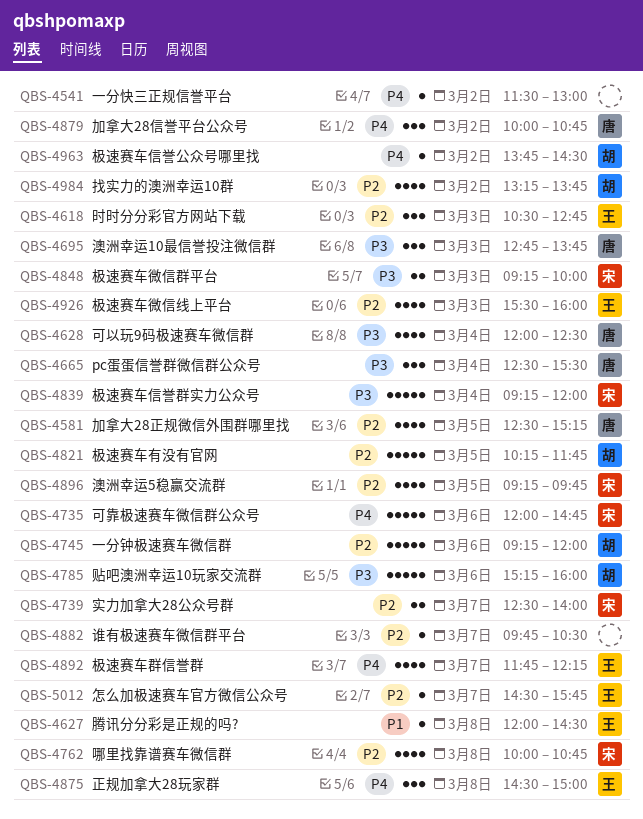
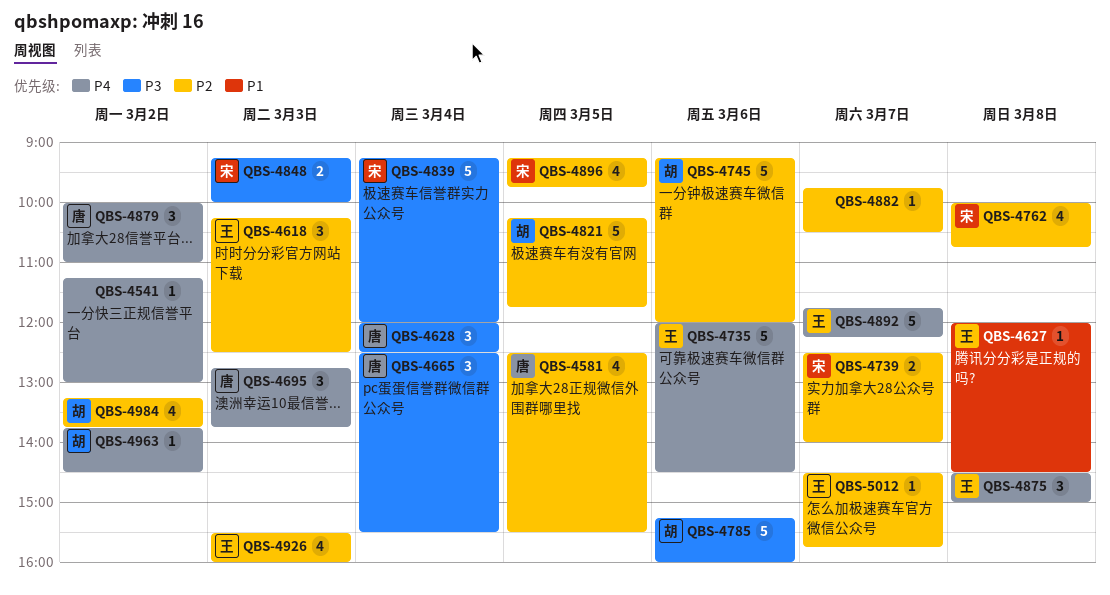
QBS-4541, begins: 11:30 -> 11:15
QBS-4581, ends: 15:15 -> 15:30
QBS-4618, begins: 10:30 -> 10:15
QBS-4618, ends: 12:45 -> 12:30
QBS-4628, estimate: 4 -> 3
QBS-4695, priority: P3 -> P4
QBS-4735, owner: 宋 -> 王
QBS-4735, ends: 14:45 -> 14:30
QBS-4879, ends: 10:45 -> 11:00
QBS-4892, estimate: 4 -> 5

